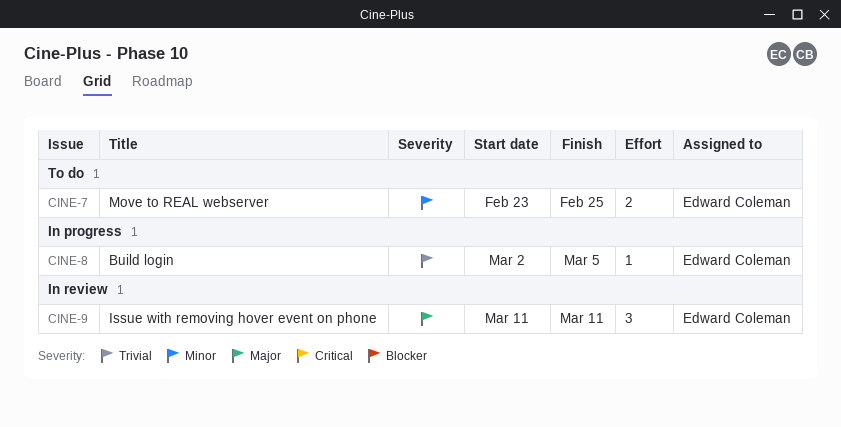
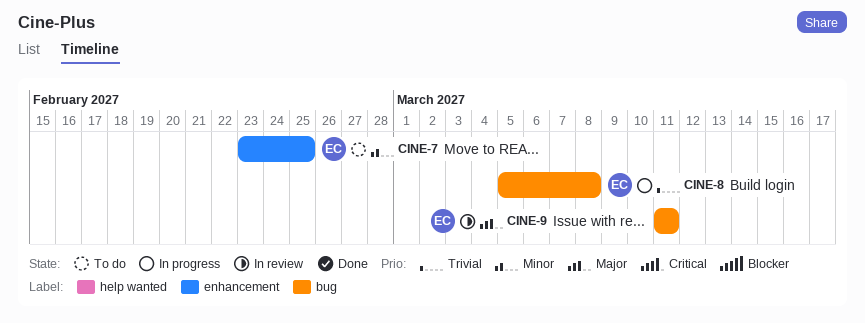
CINE-8, start: Mar 2 -> Mar 5
CINE-8, due: Mar 5 -> Mar 8

